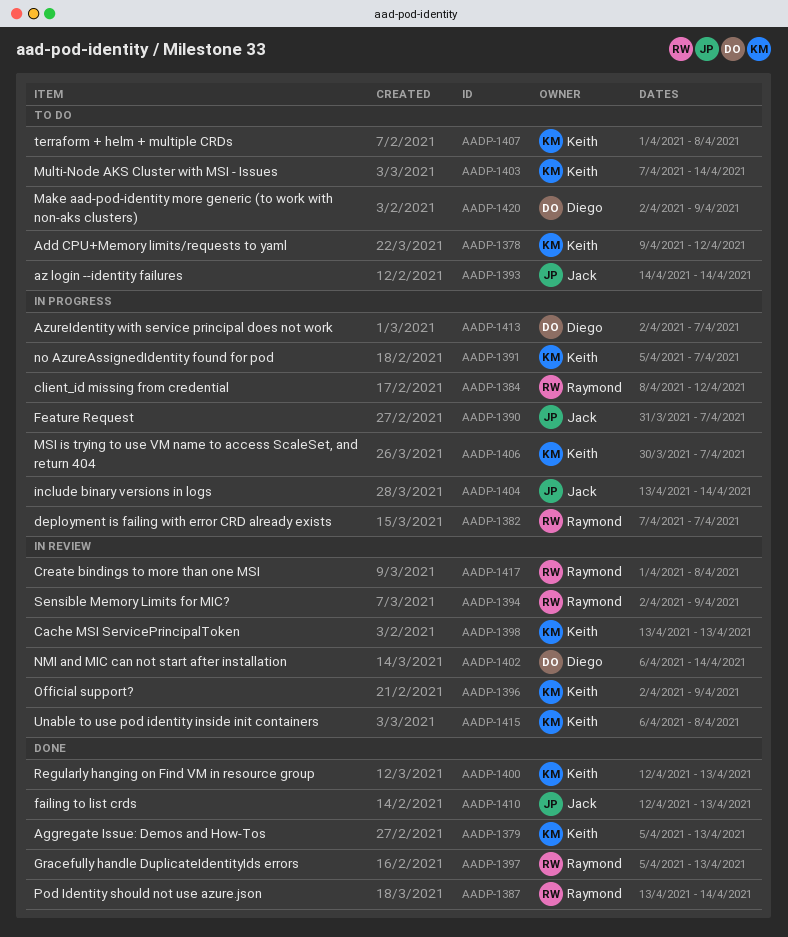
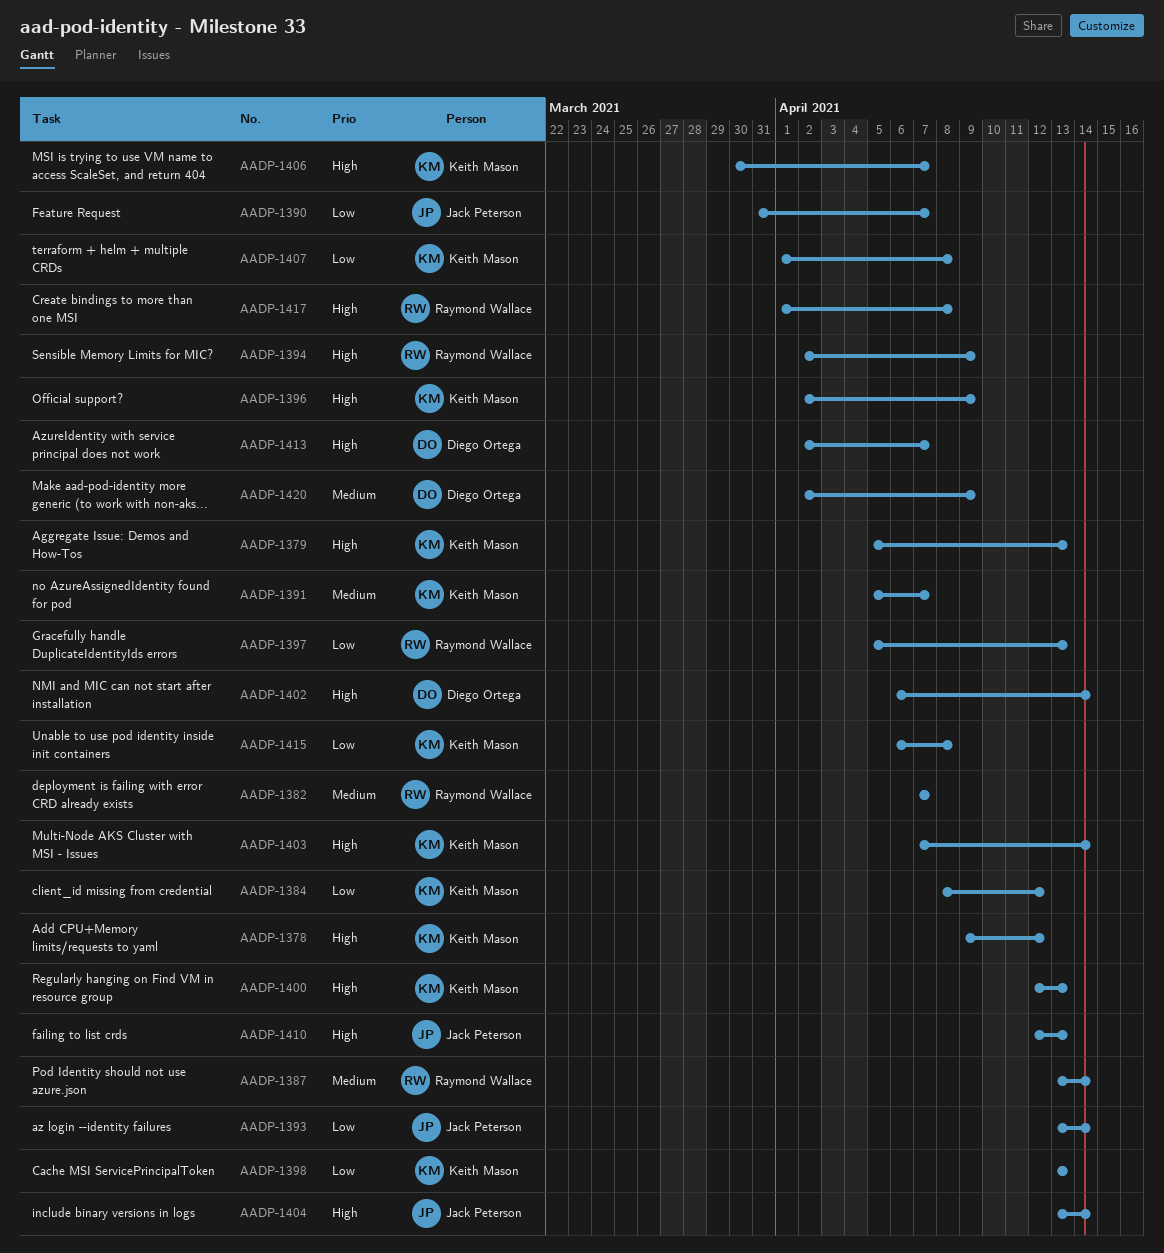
AADP-1384, owner: Raymond Wallace -> Keith Mason
AADP-1393, start: Apr 14 -> Apr 13

